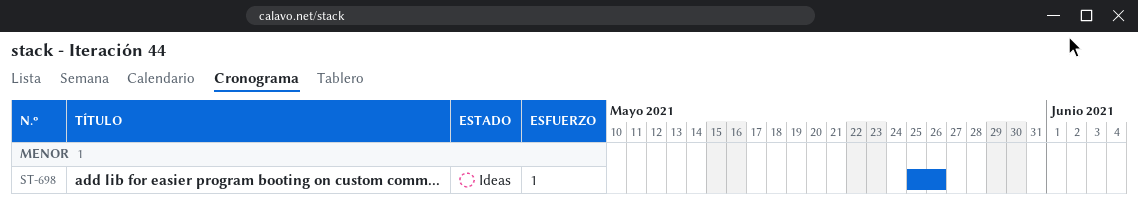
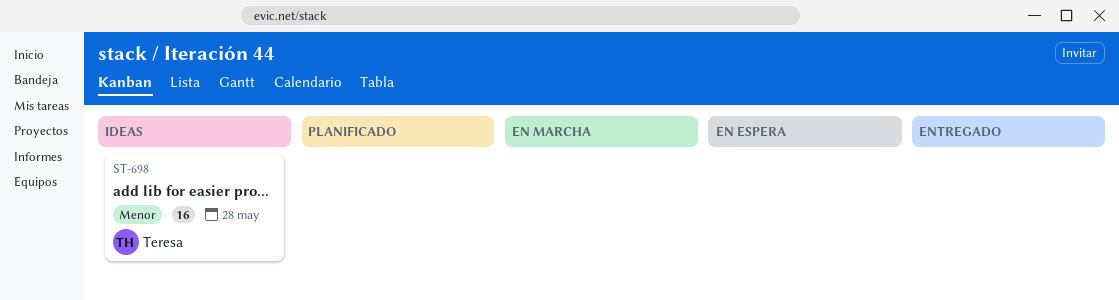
ST-698, estimate: 1 -> 16
ST-698, due: May 26 -> May 28

